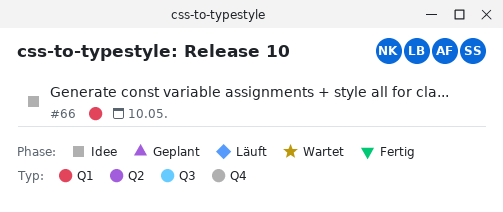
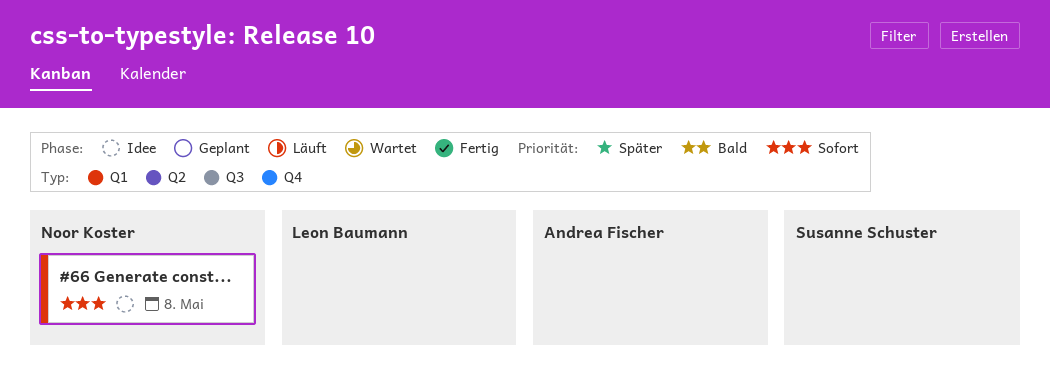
#66, due: May 10 -> May 8

